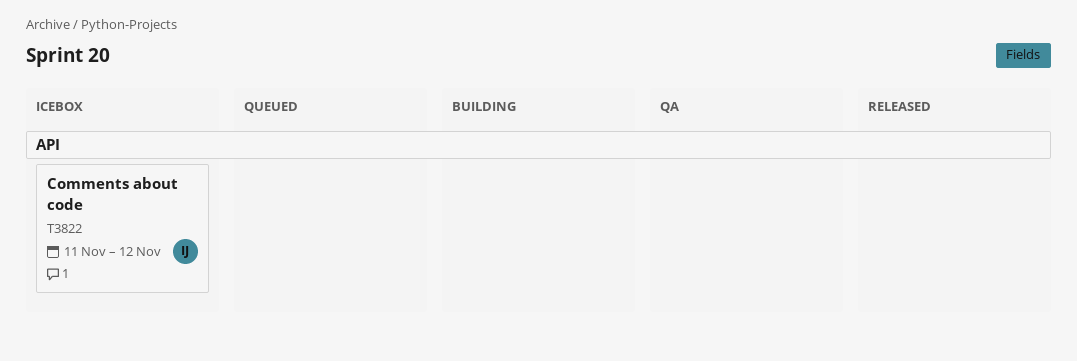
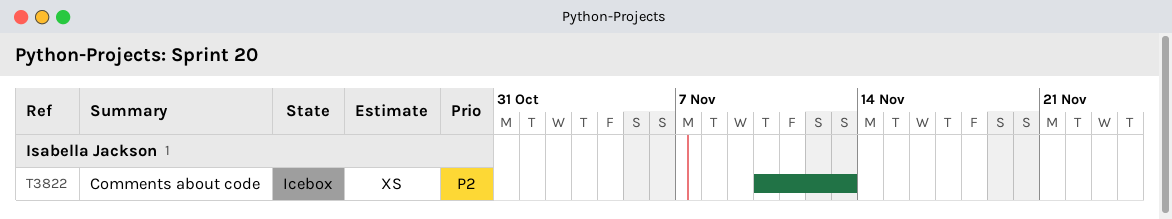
T3822, start: Nov 11 -> Nov 10
T3822, due: Nov 12 -> Nov 13

